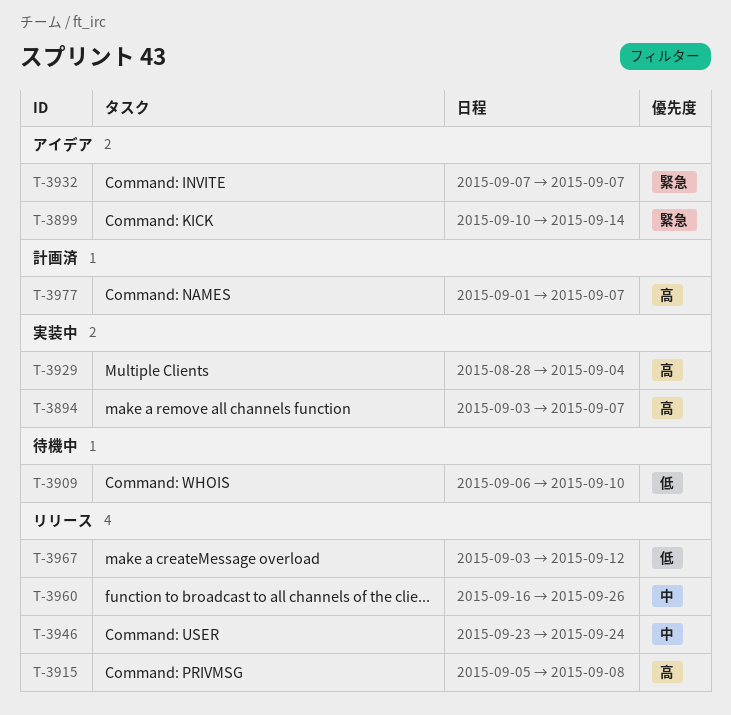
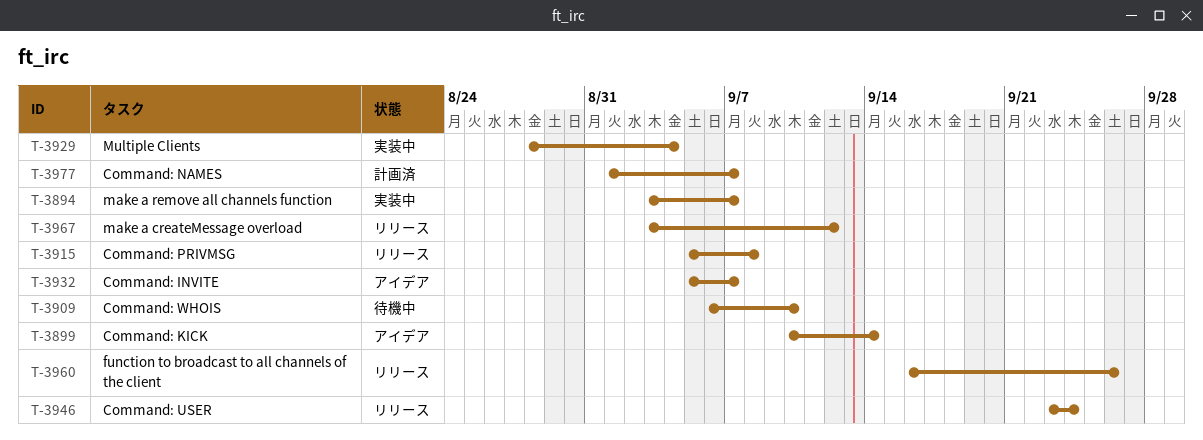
T-3932, start: Sep 7 -> Sep 5

